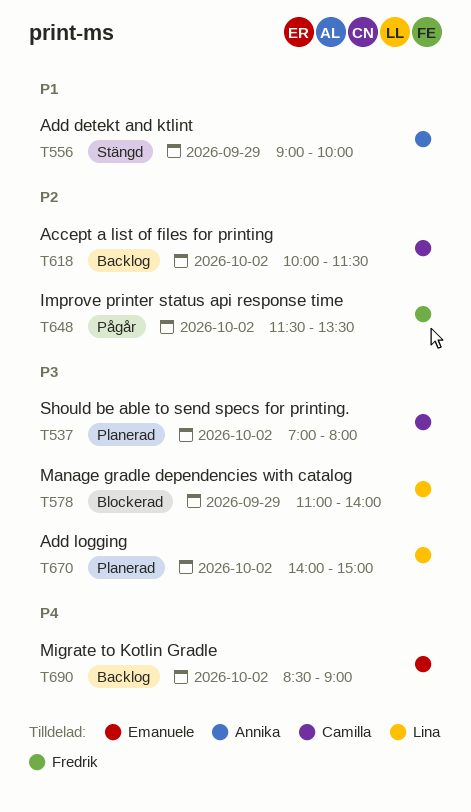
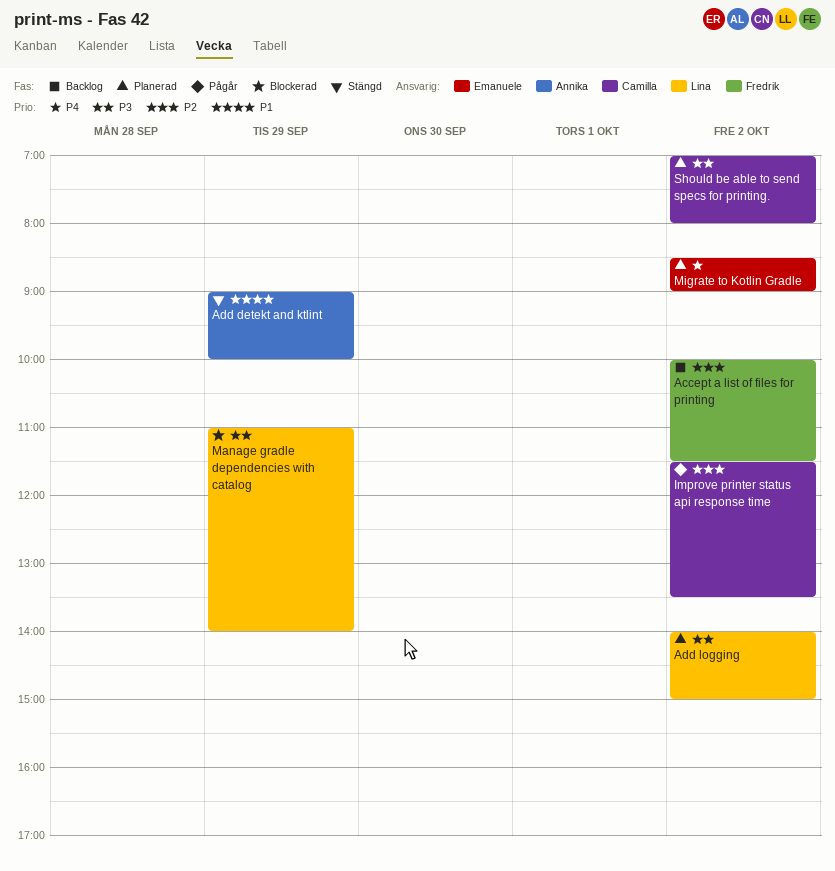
Accept a list of files for printing, owner: Camilla -> Fredrik
Improve printer status api response time, owner: Fredrik -> Camilla
Migrate to Kotlin Gradle, status: Backlog -> Planerad

